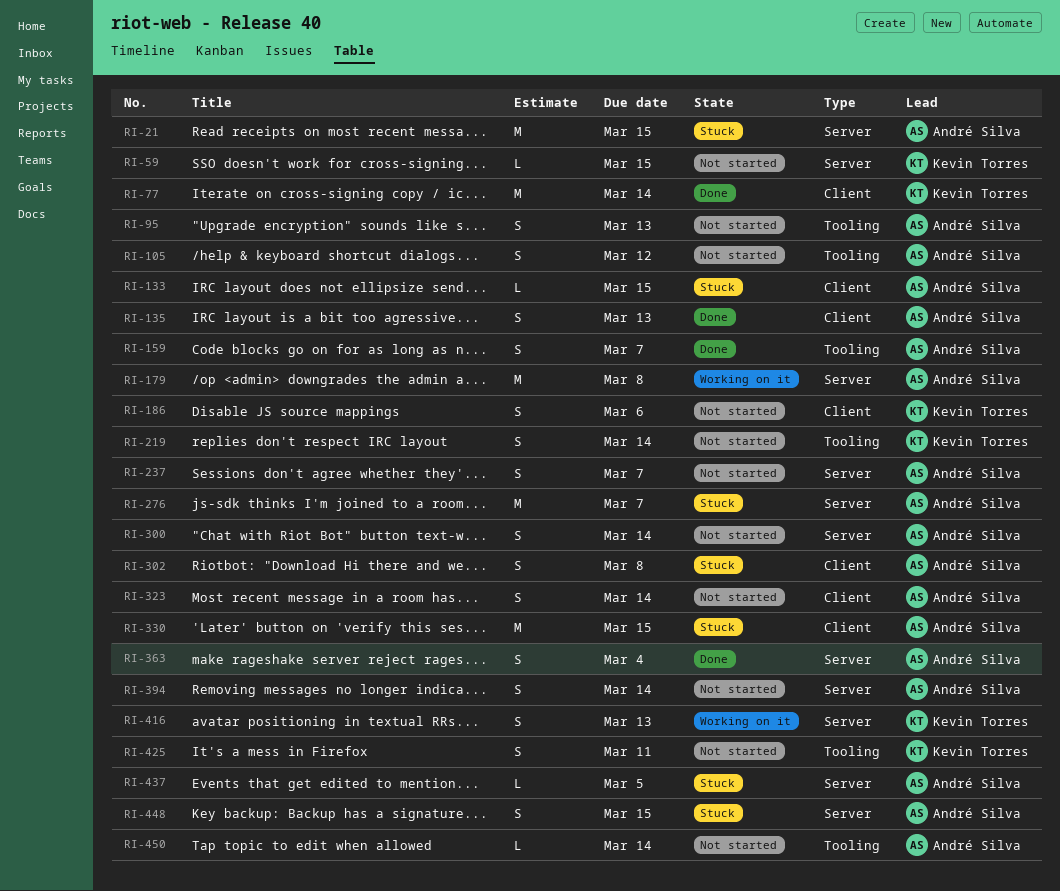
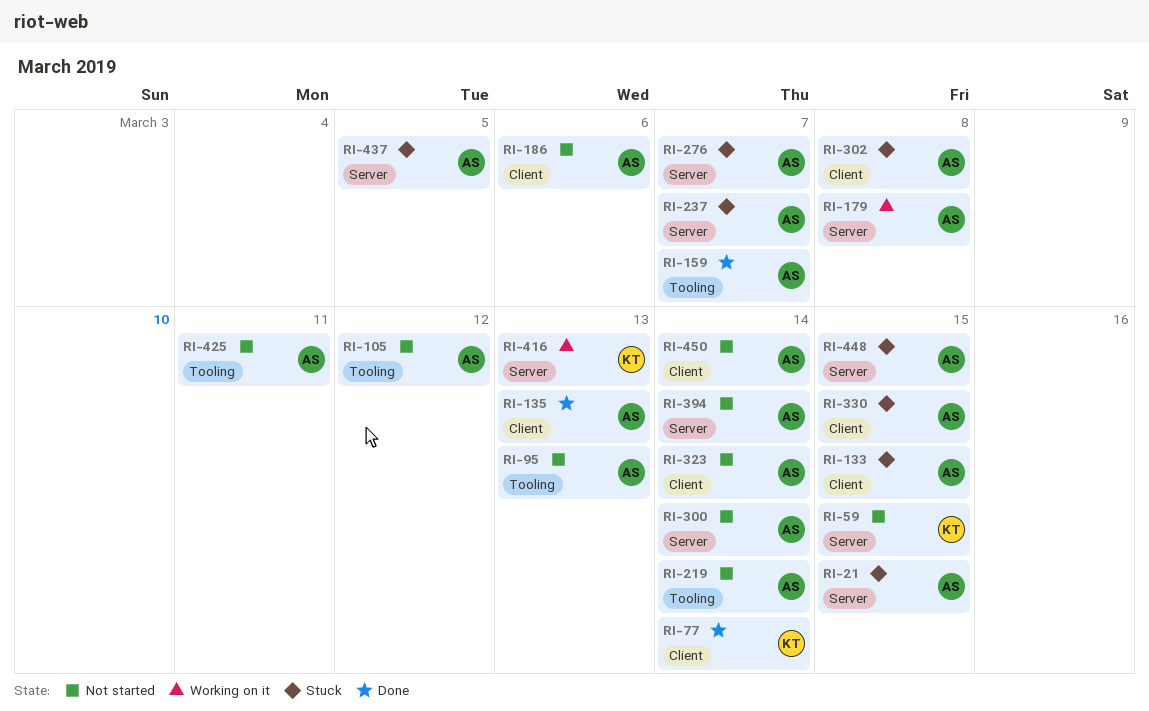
RI-186, owner: Kevin Torres -> André Silva
RI-219, owner: Kevin Torres -> André Silva
RI-237, status: Not started -> Stuck
RI-363: present -> none
RI-425, owner: Kevin Torres -> André Silva
RI-450, label: Tooling -> Client

